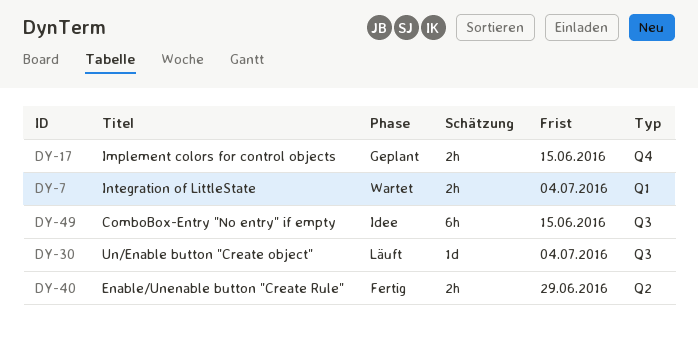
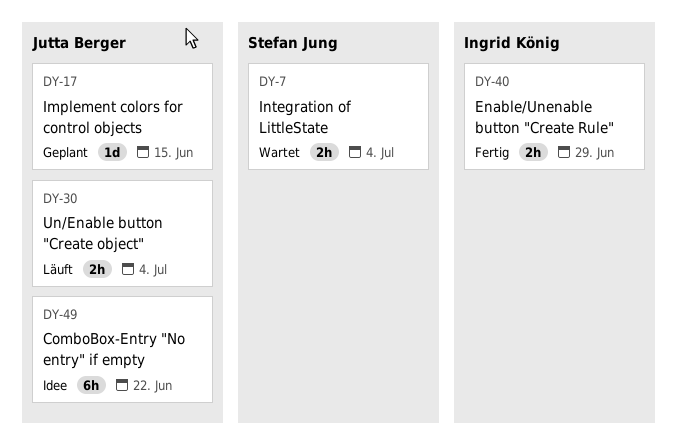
DY-17, estimate: 2h -> 1d
DY-30, estimate: 1d -> 2h
DY-49, due: Jun 15 -> Jun 22

